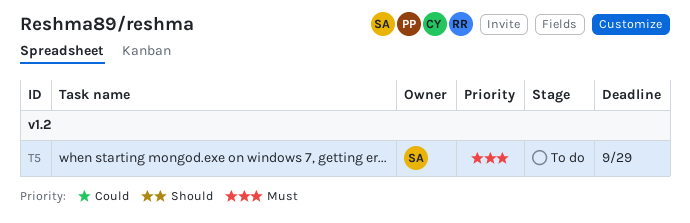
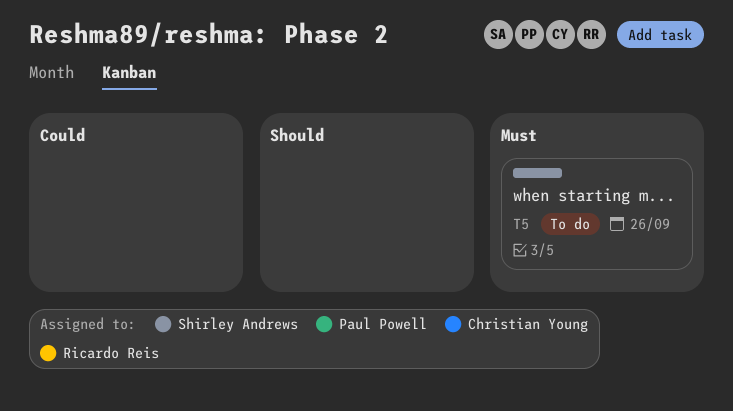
T5, due: Sep 29 -> Sep 26

